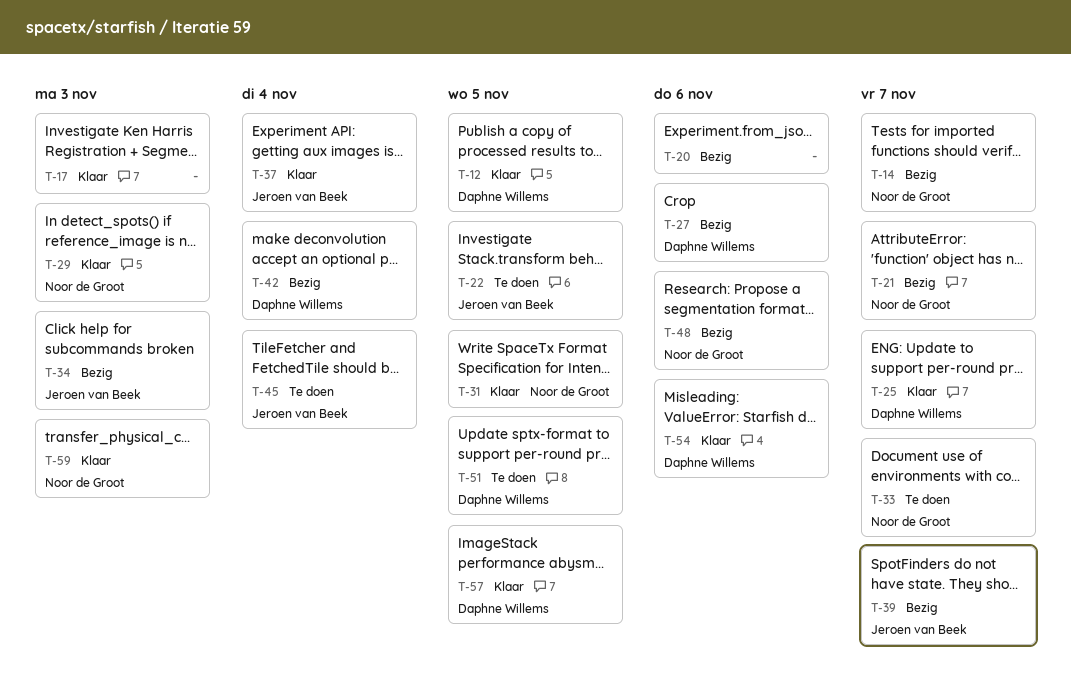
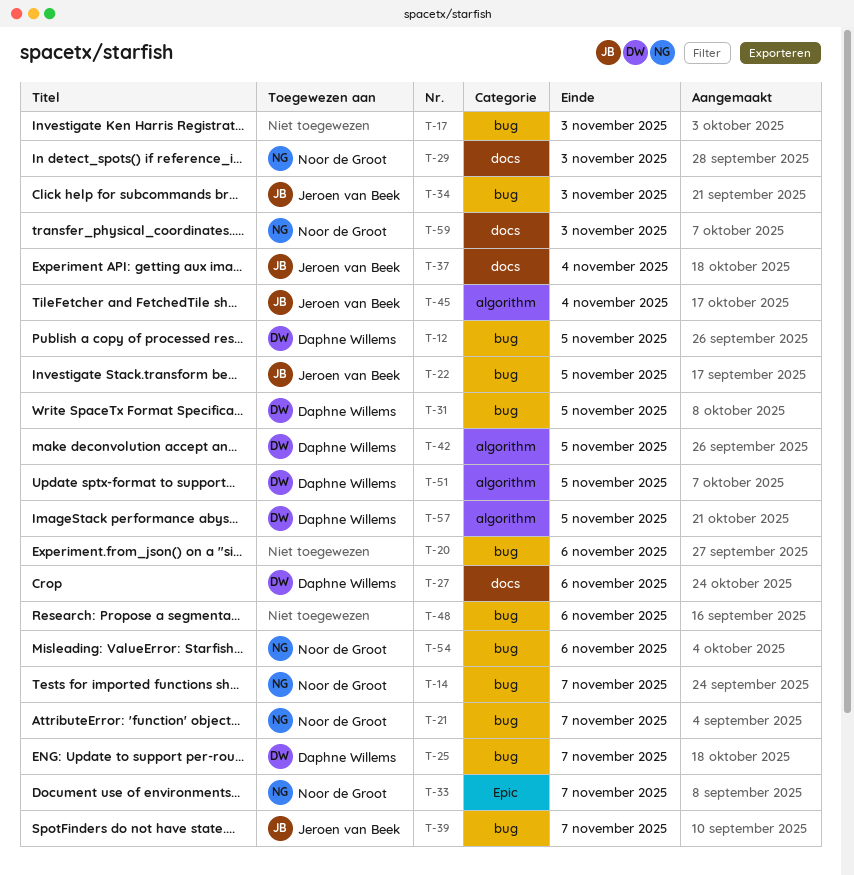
T-31, owner: Noor de Groot -> Daphne Willems
T-42, due: Nov 4 -> Nov 5
T-48, owner: Noor de Groot -> none
T-54, owner: Daphne Willems -> Noor de Groot

